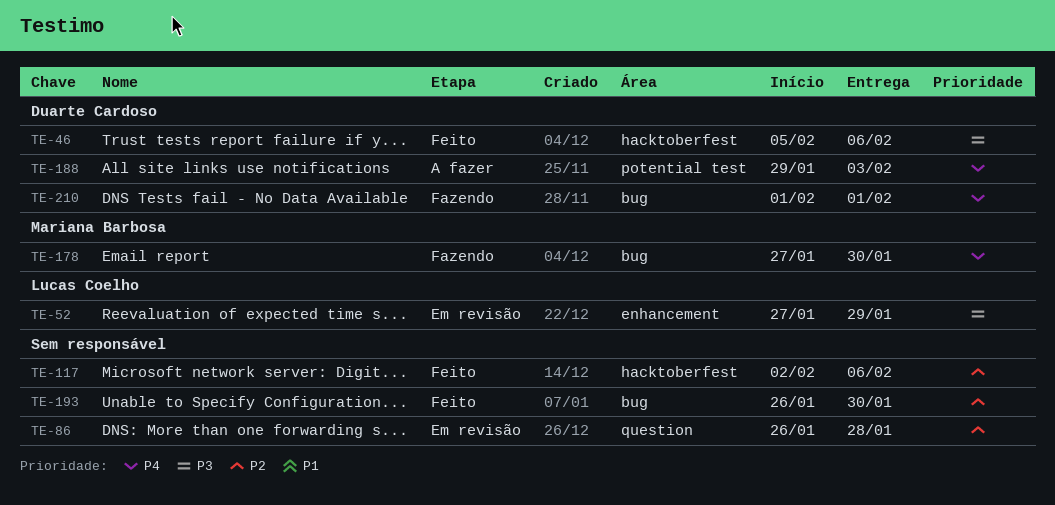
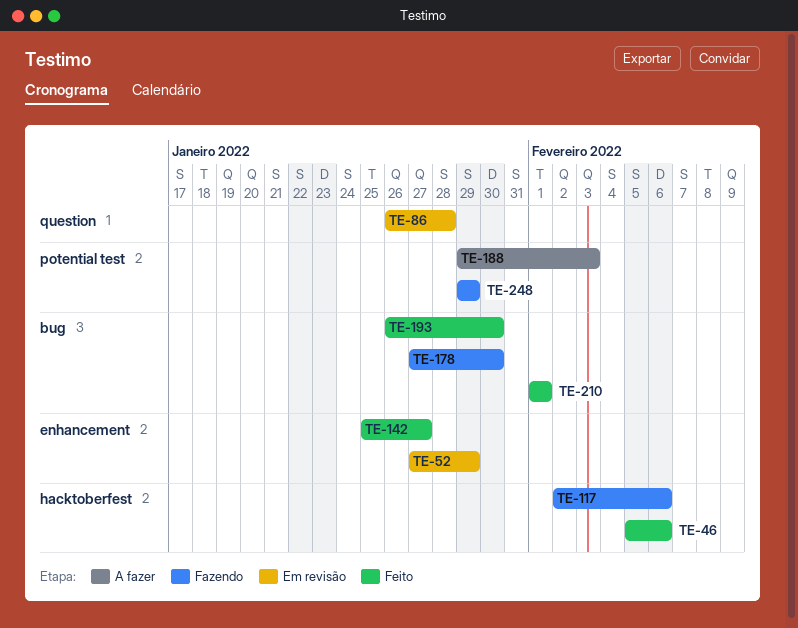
TE-117, status: Feito -> Fazendo
TE-142: none -> present
TE-210, status: Fazendo -> Feito
TE-248: none -> present

